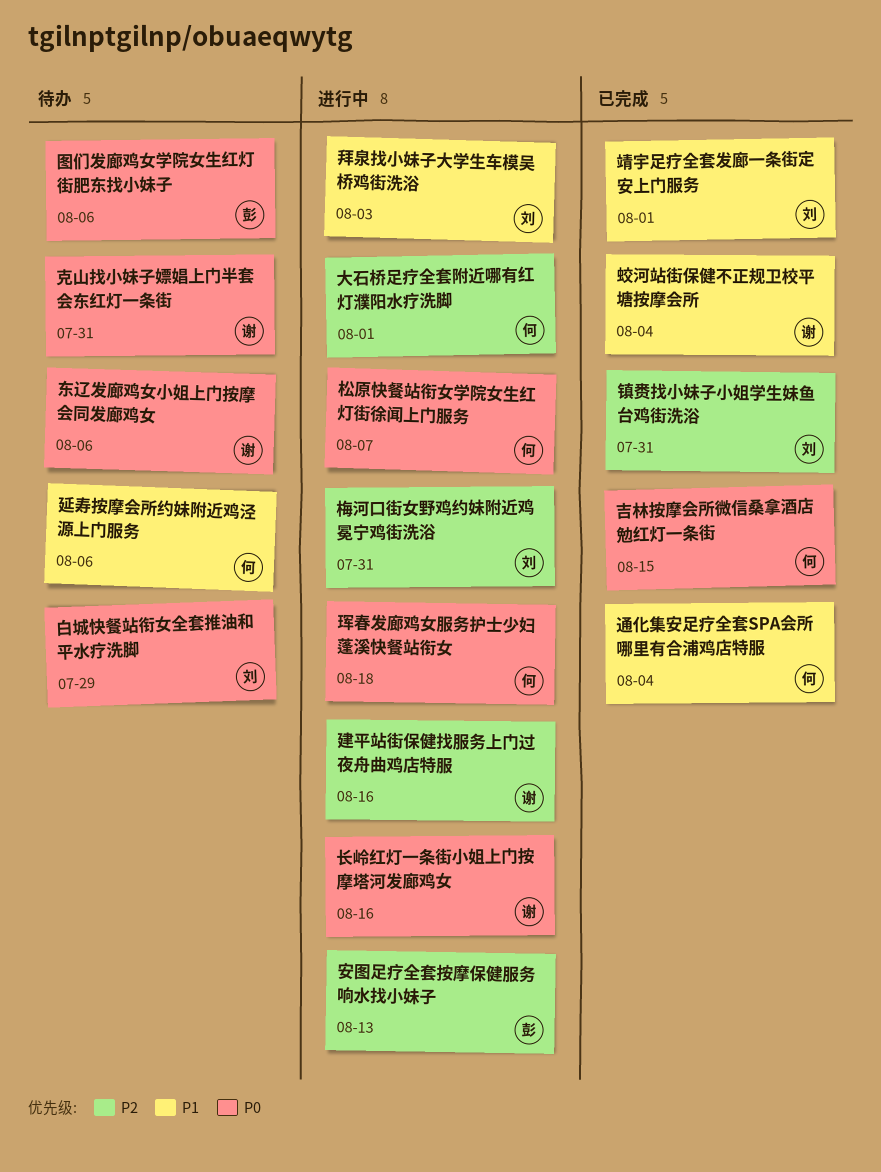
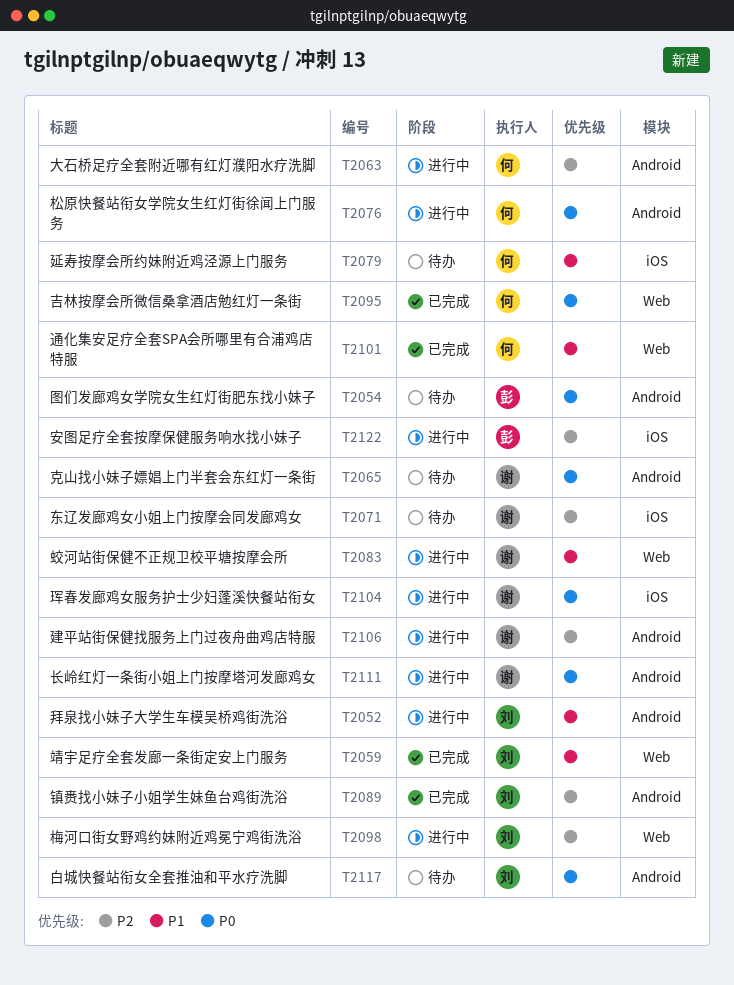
东辽发廊鸡女小姐上门按摩会同发廊鸡女, priority: P0 -> P2
珲春发廊鸡女服务护士少妇蓬溪快餐站衔女, owner: 何 -> 谢
蛟河站街保健不正规卫校平塘按摩会所, status: 已完成 -> 进行中

